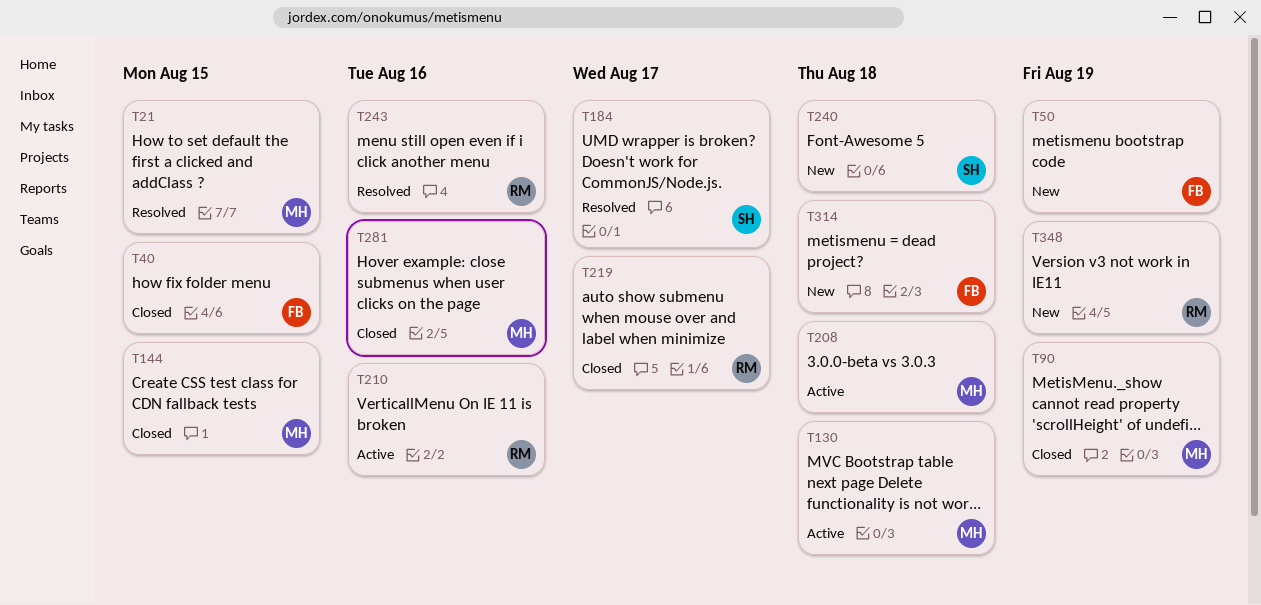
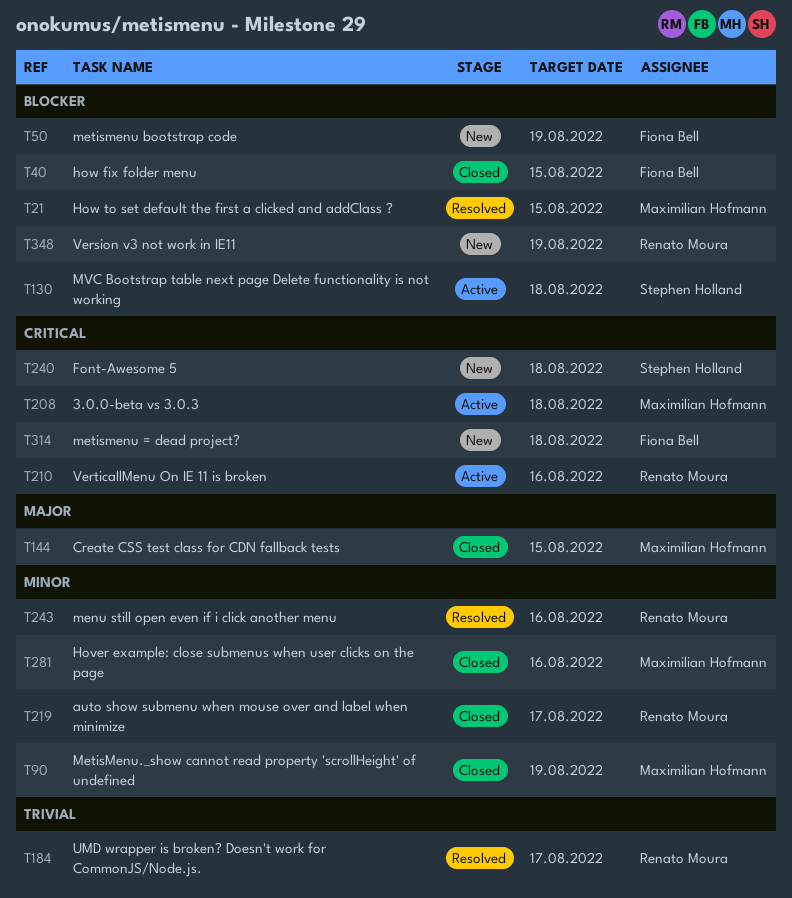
T130, owner: Maximilian Hofmann -> Stephen Holland
T184, owner: Stephen Holland -> Renato Moura

